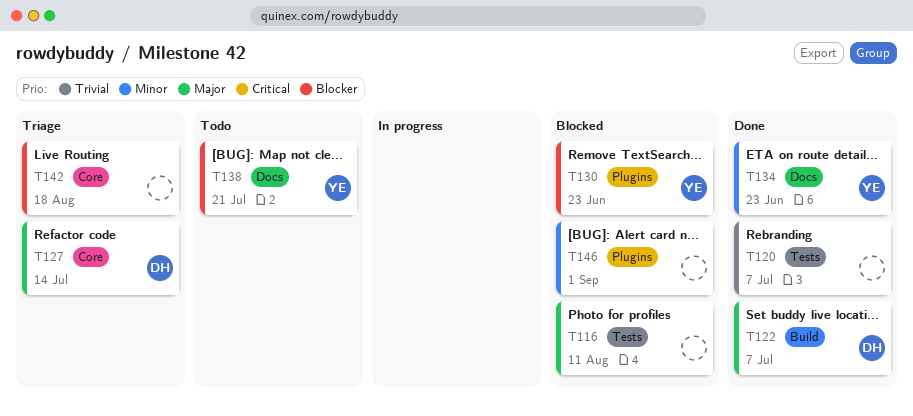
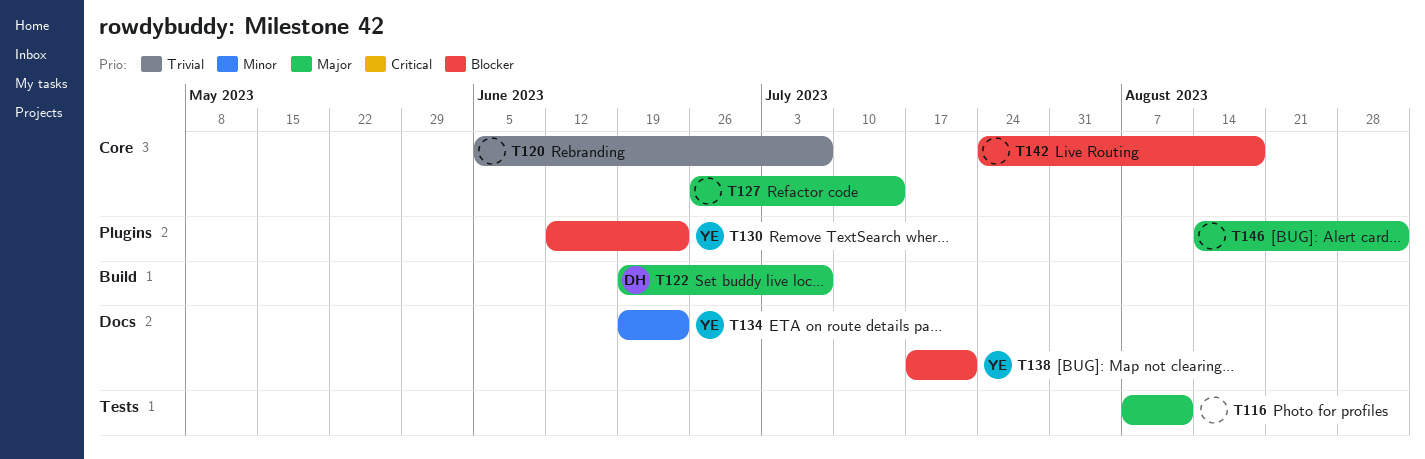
T120, label: Tests -> Core
T127, owner: DH -> none
T146, priority: Minor -> Major

